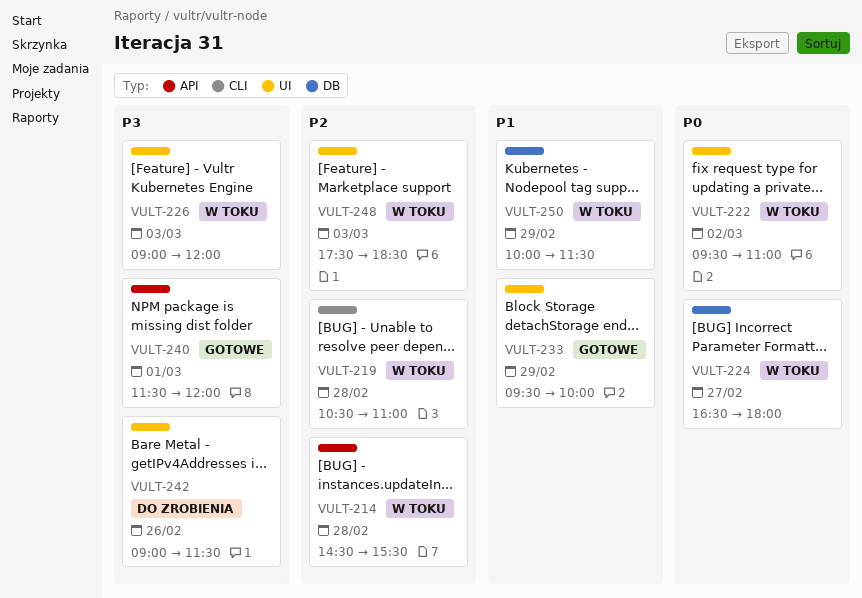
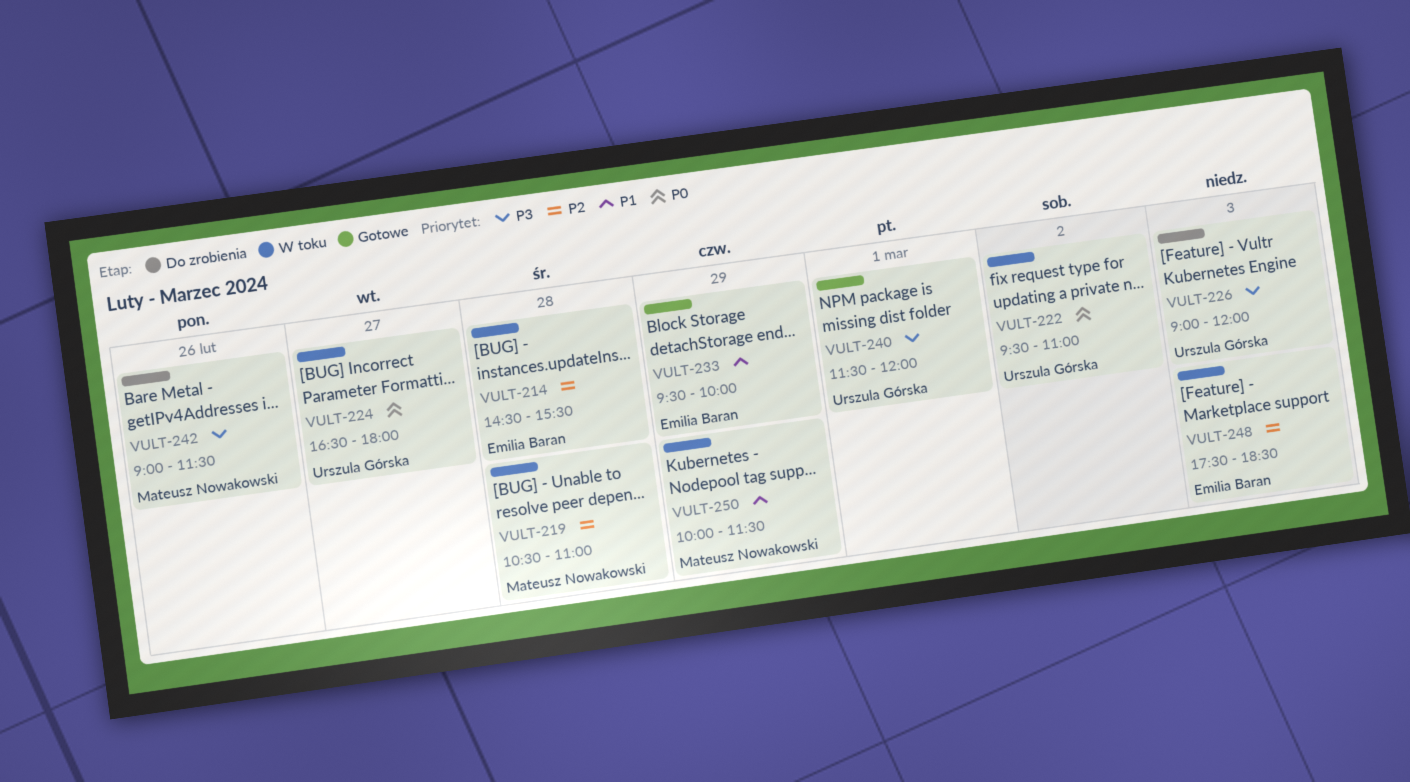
VULT-226, status: W toku -> Do zrobienia

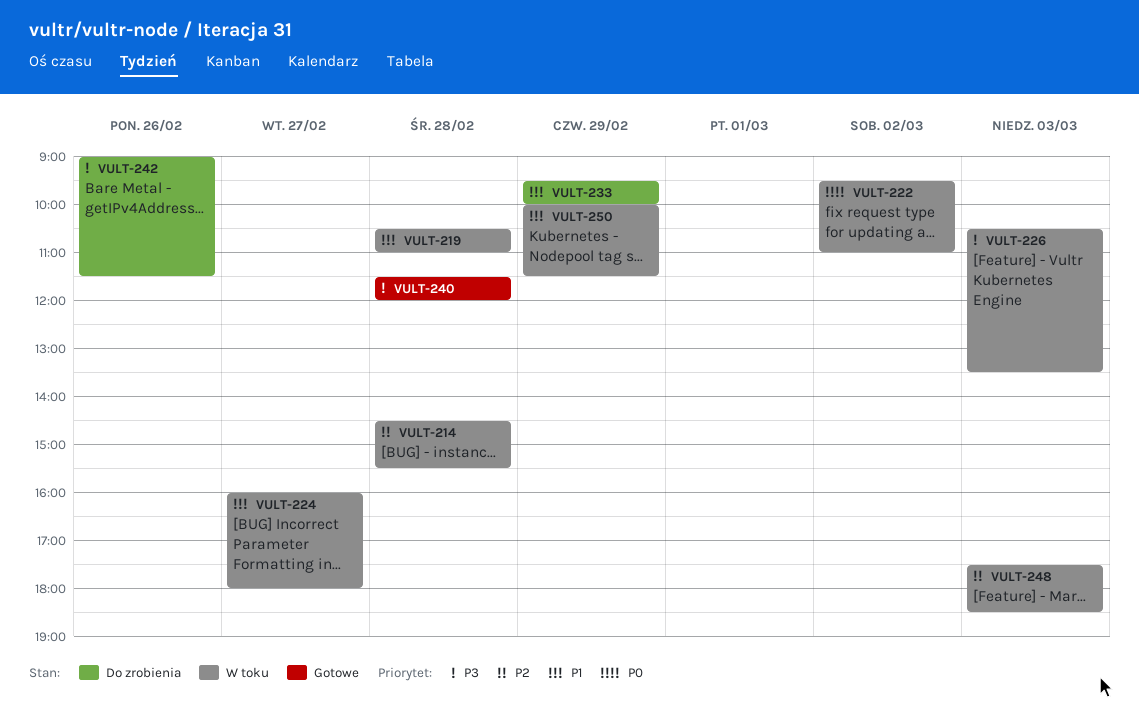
VULT-219, priority: P2 -> P1
VULT-224, priority: P0 -> P1
VULT-224, begins: 16:30 -> 16:00
VULT-226, status: Do zrobienia -> W toku
VULT-226, begins: 09:00 -> 10:30
VULT-226, ends: 12:00 -> 13:30
VULT-233, status: Gotowe -> Do zrobienia
VULT-240, day: Mar 1 -> Feb 28

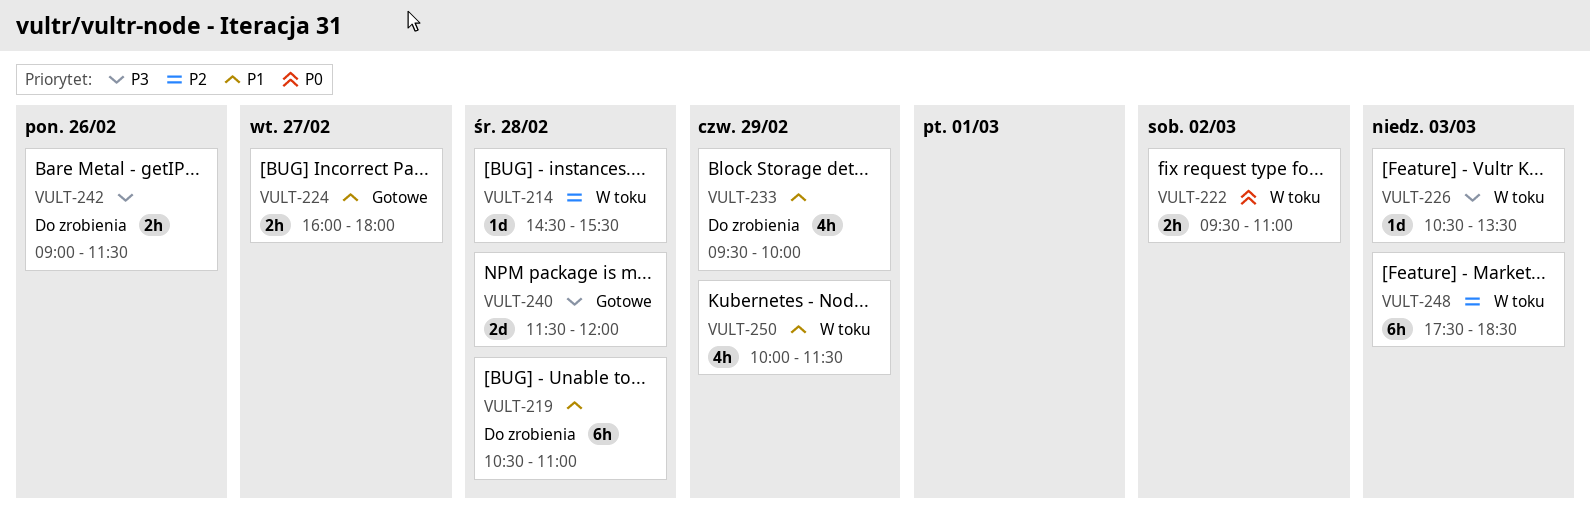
VULT-219, status: W toku -> Do zrobienia
VULT-224, status: W toku -> Gotowe

